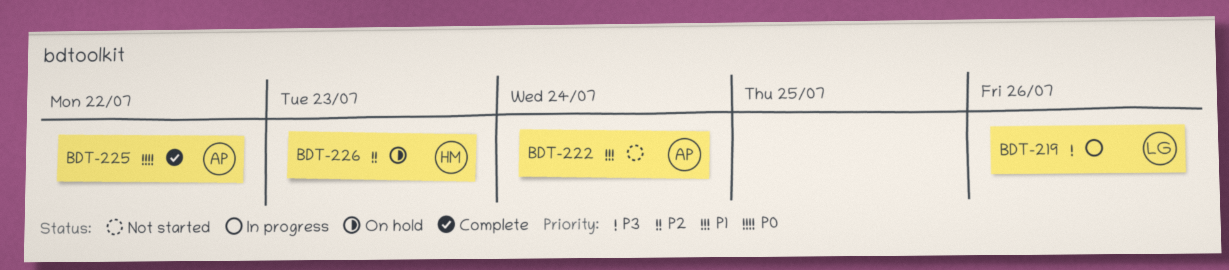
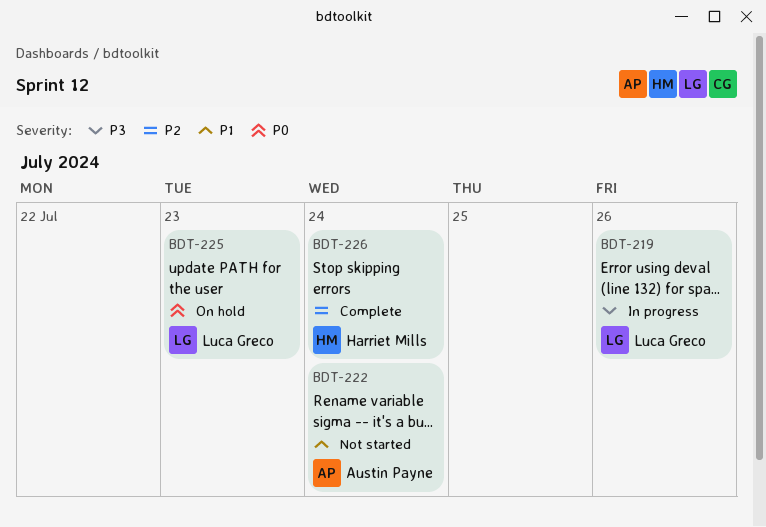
BDT-225, status: Complete -> On hold
BDT-225, owner: Austin Payne -> Luca Greco
BDT-225, due: Jul 22 -> Jul 23
BDT-226, status: On hold -> Complete
BDT-226, due: Jul 23 -> Jul 24

